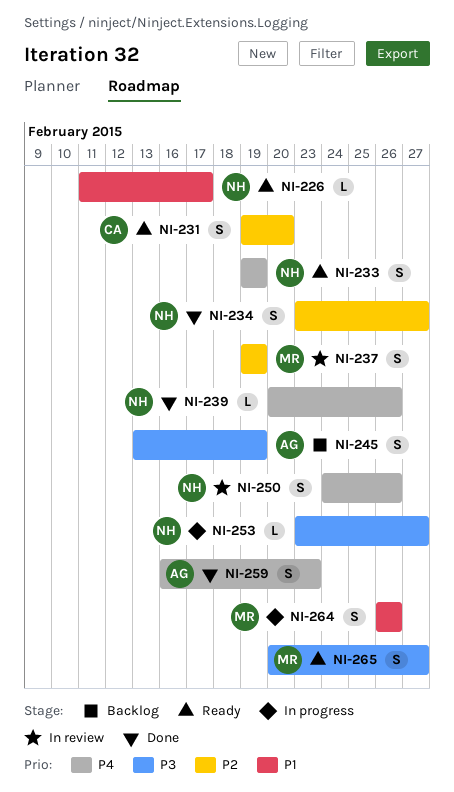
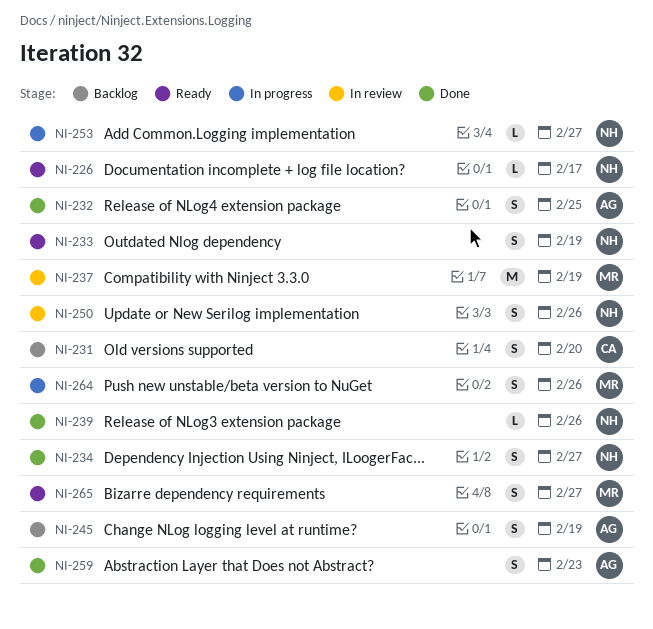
NI-231, status: Ready -> Backlog
NI-232: none -> present
NI-237, estimate: S -> M

